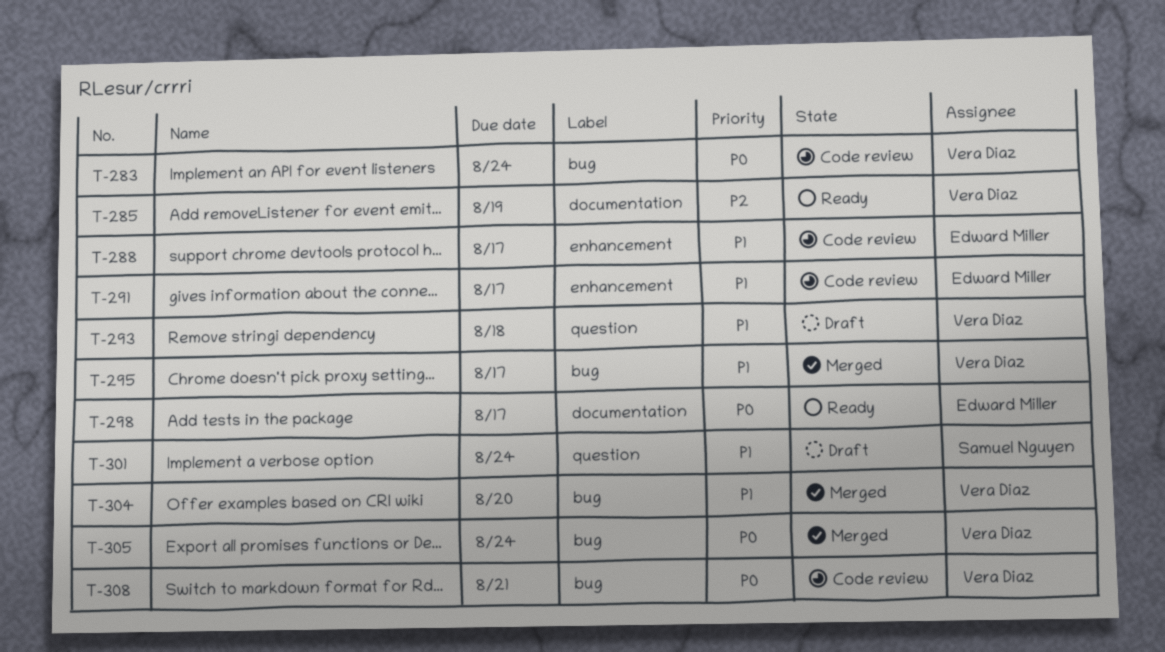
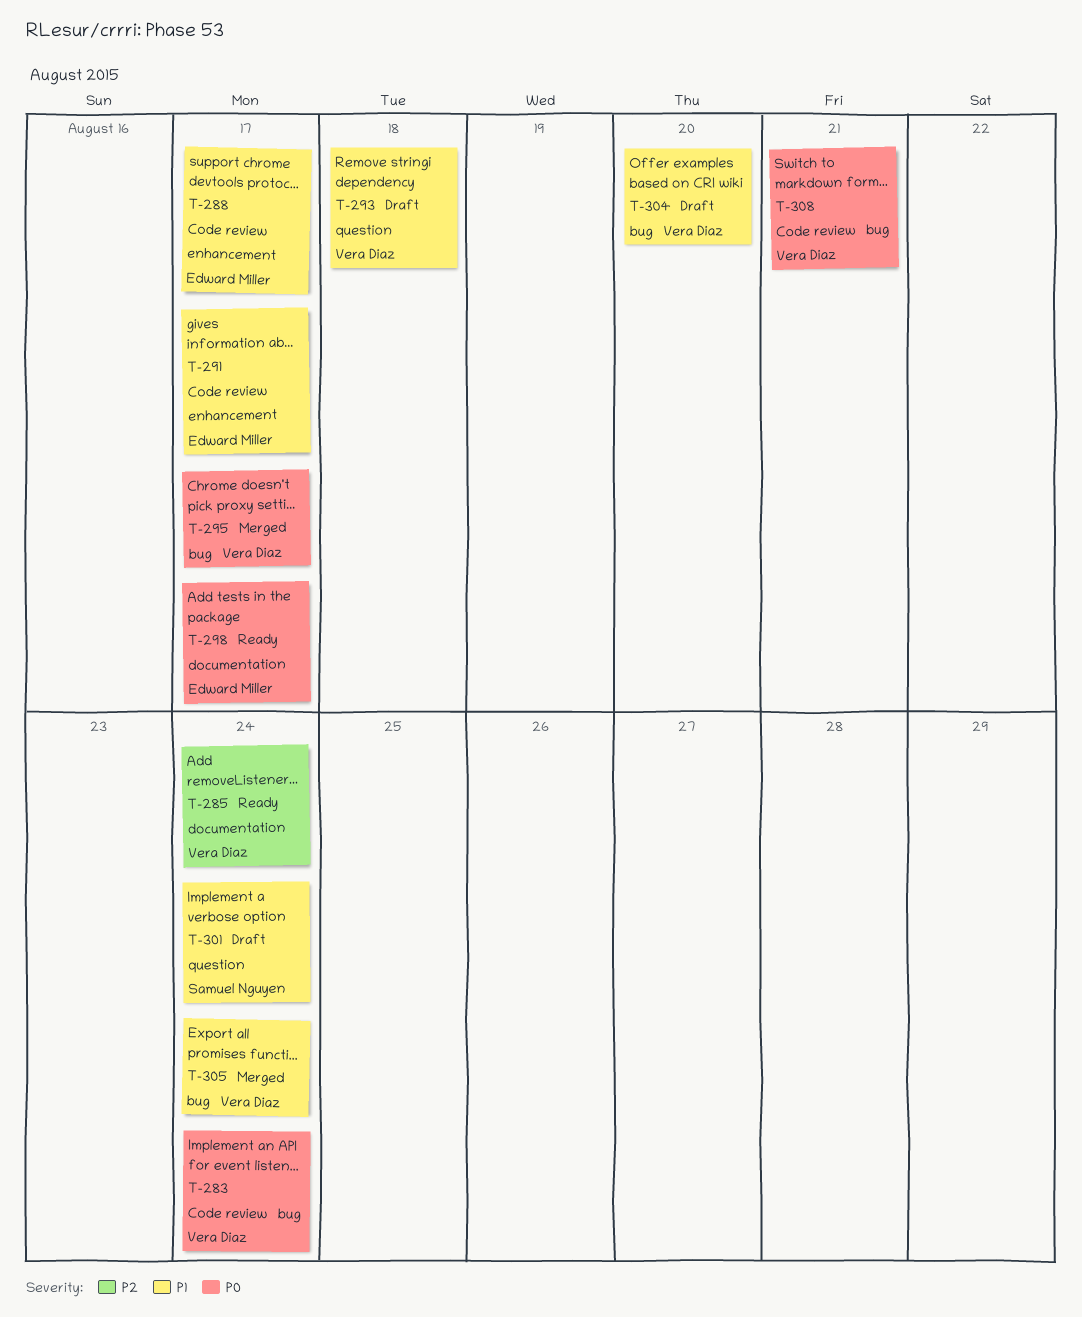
T-285, due: Aug 19 -> Aug 24
T-295, priority: P1 -> P0
T-304, status: Merged -> Draft
T-305, priority: P0 -> P1

